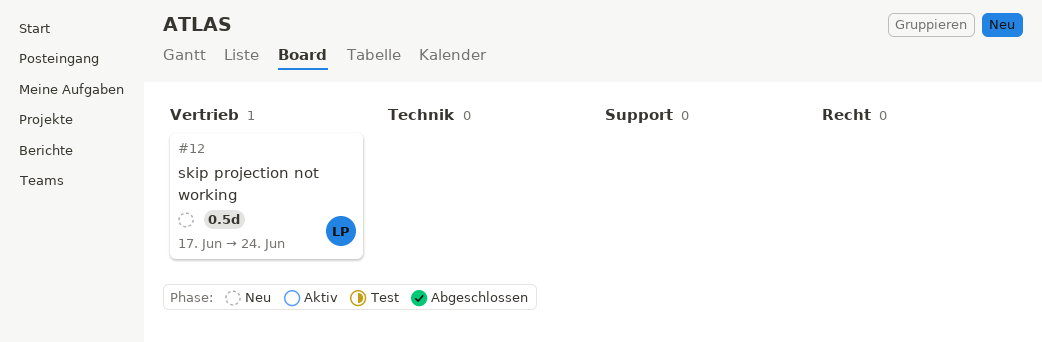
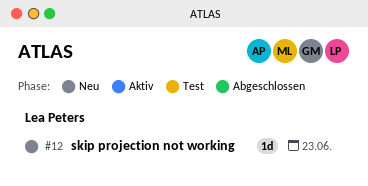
#12, estimate: 0.5d -> 1d
#12, due: Jun 24 -> Jun 23

